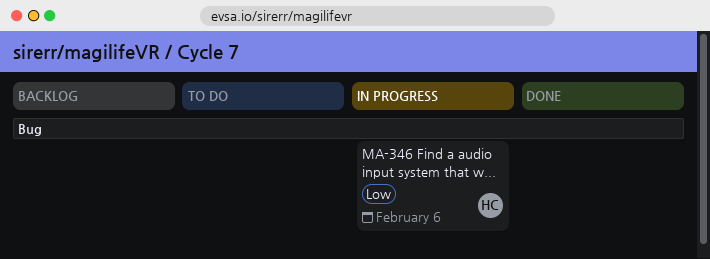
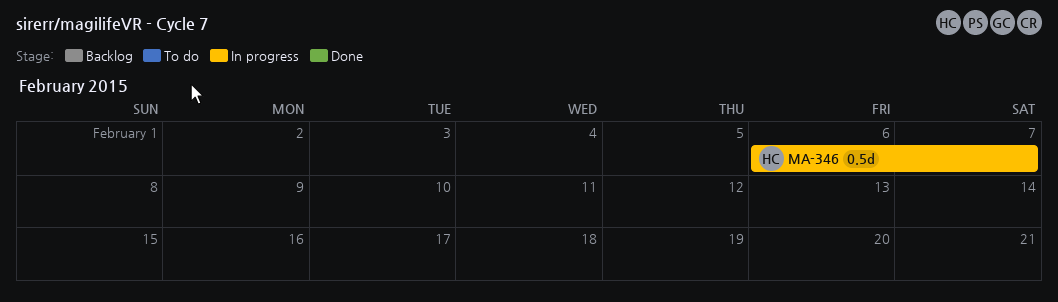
MA-346, due: Feb 6 -> Feb 7

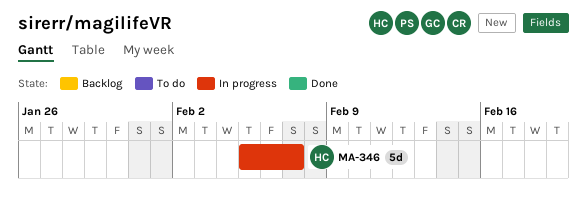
MA-346, estimate: 0.5d -> 5d
MA-346, start: Feb 6 -> Feb 5

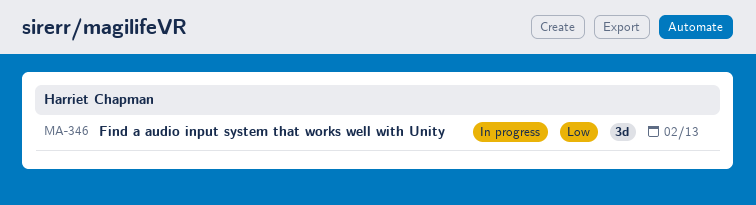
MA-346, estimate: 5d -> 3d
MA-346, due: Feb 7 -> Feb 13

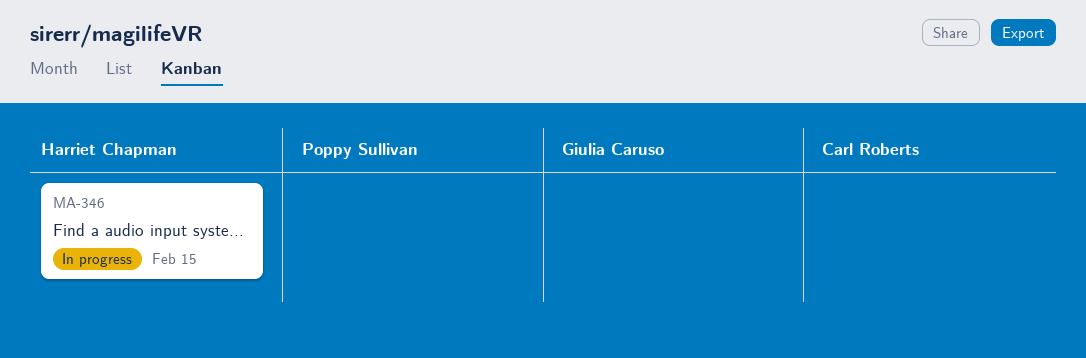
MA-346, due: Feb 13 -> Feb 15

